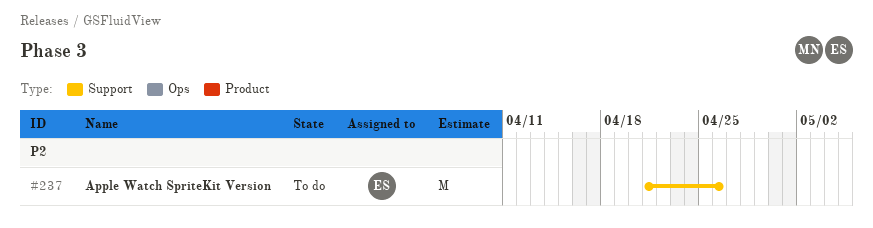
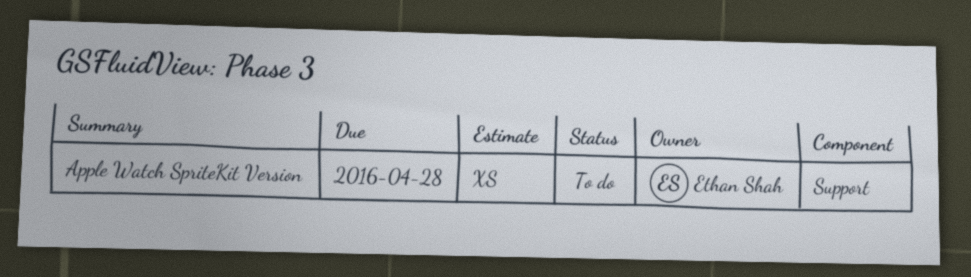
Apple Watch SpriteKit Version, estimate: M -> XS
Apple Watch SpriteKit Version, due: Apr 26 -> Apr 28

